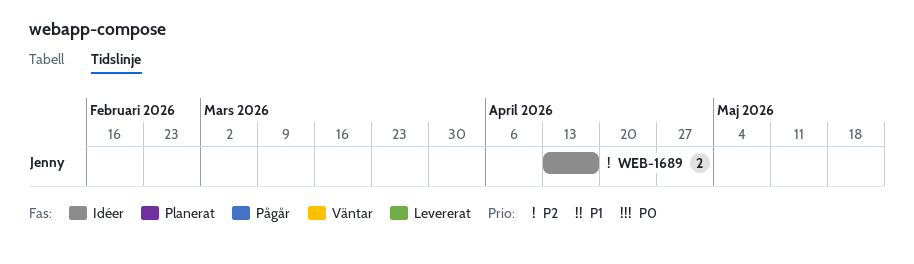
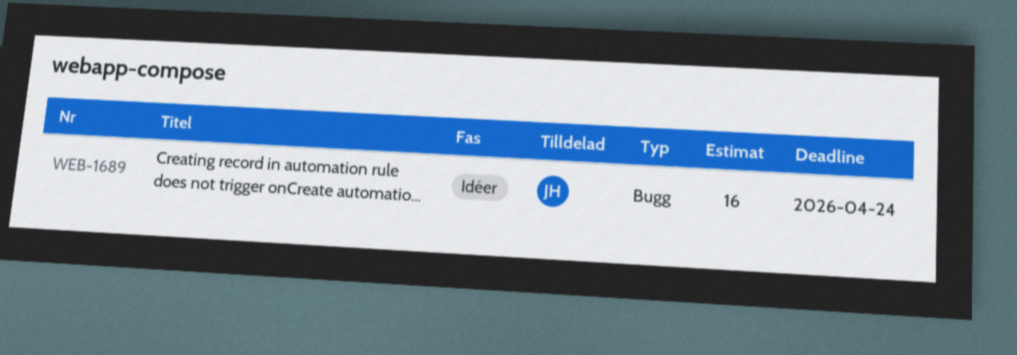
WEB-1689, estimate: 2 -> 16
WEB-1689, due: Apr 17 -> Apr 24

